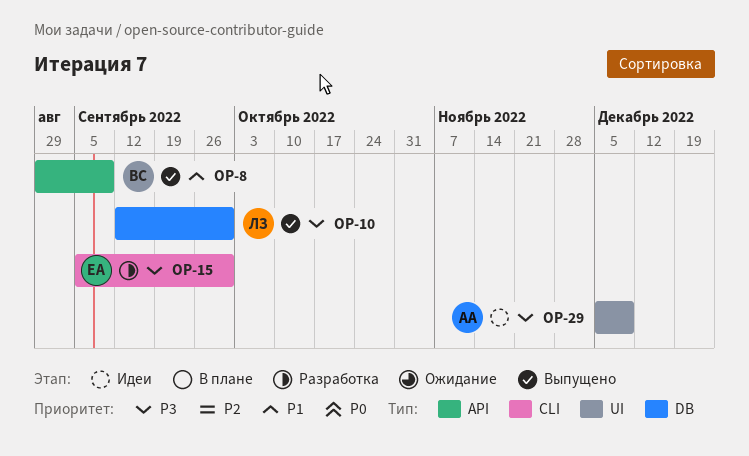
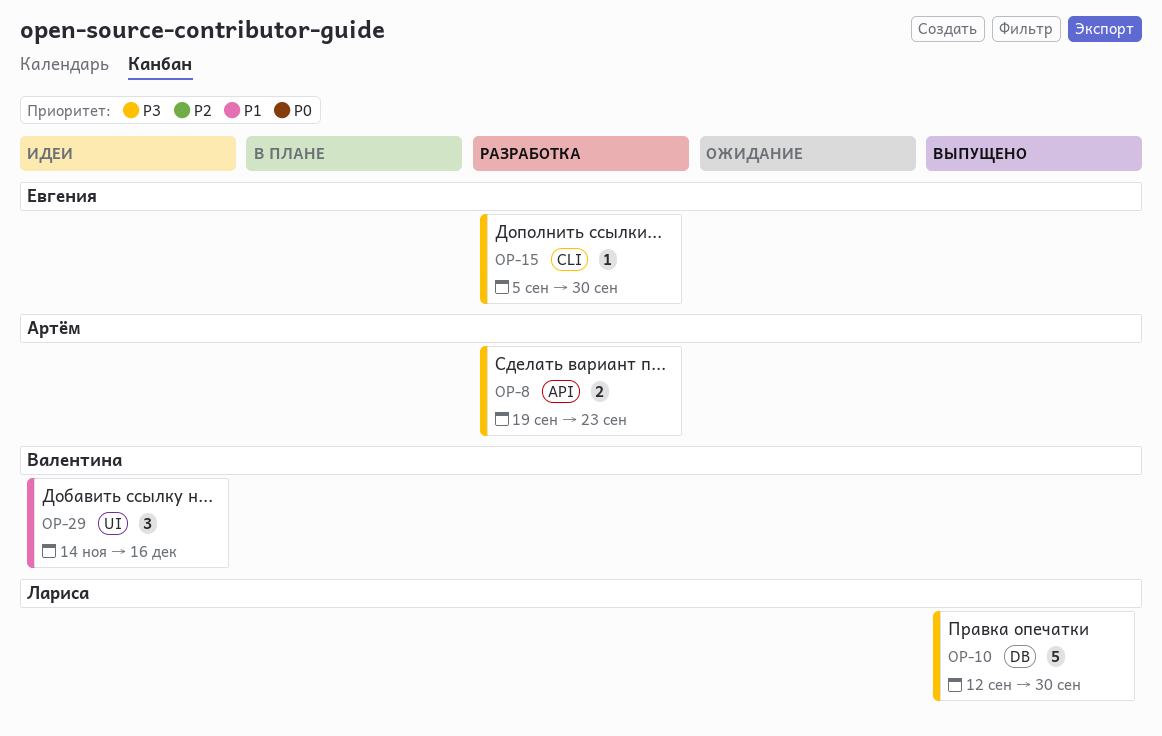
OP-8, status: Выпущено -> Разработка
OP-8, owner: Валентина -> Артём
OP-8, priority: P1 -> P3
OP-8, start: Aug 29 -> Sep 19
OP-8, due: Sep 9 -> Sep 23
OP-29, owner: Артём -> Валентина
OP-29, priority: P3 -> P1
OP-29, start: Dec 5 -> Nov 14
OP-29, due: Dec 9 -> Dec 16

